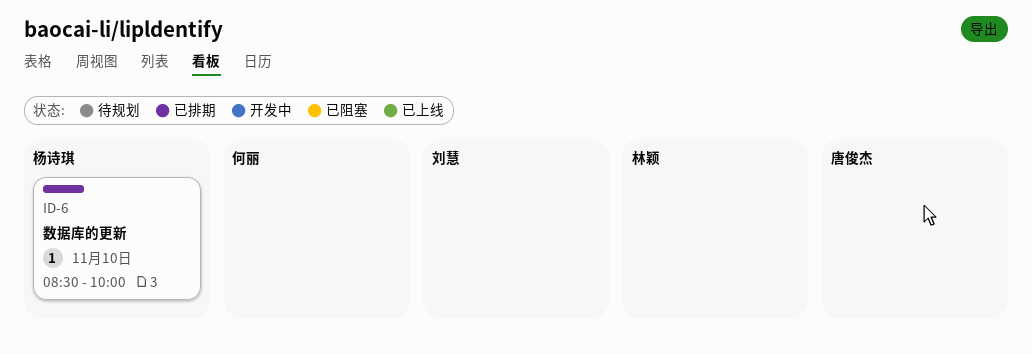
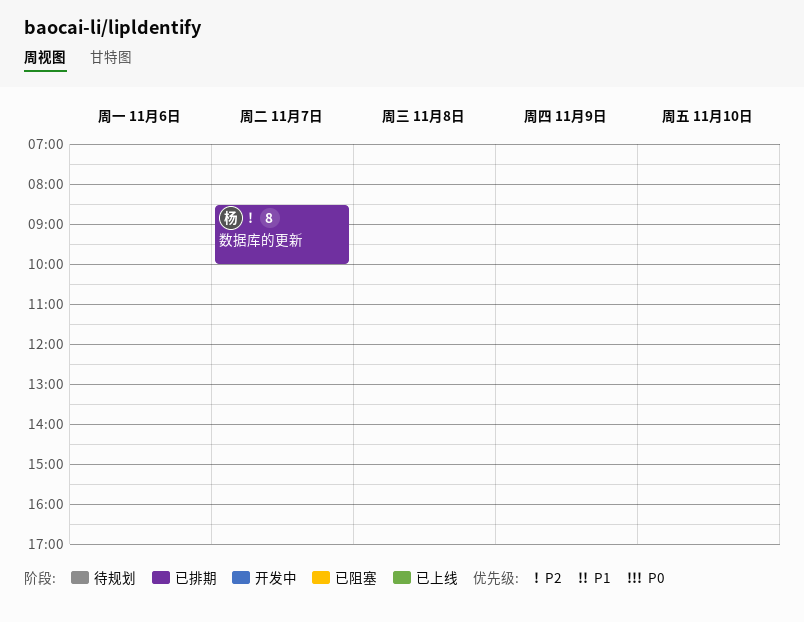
数据库的更新, estimate: 1 -> 8
数据库的更新, day: Nov 10 -> Nov 7

